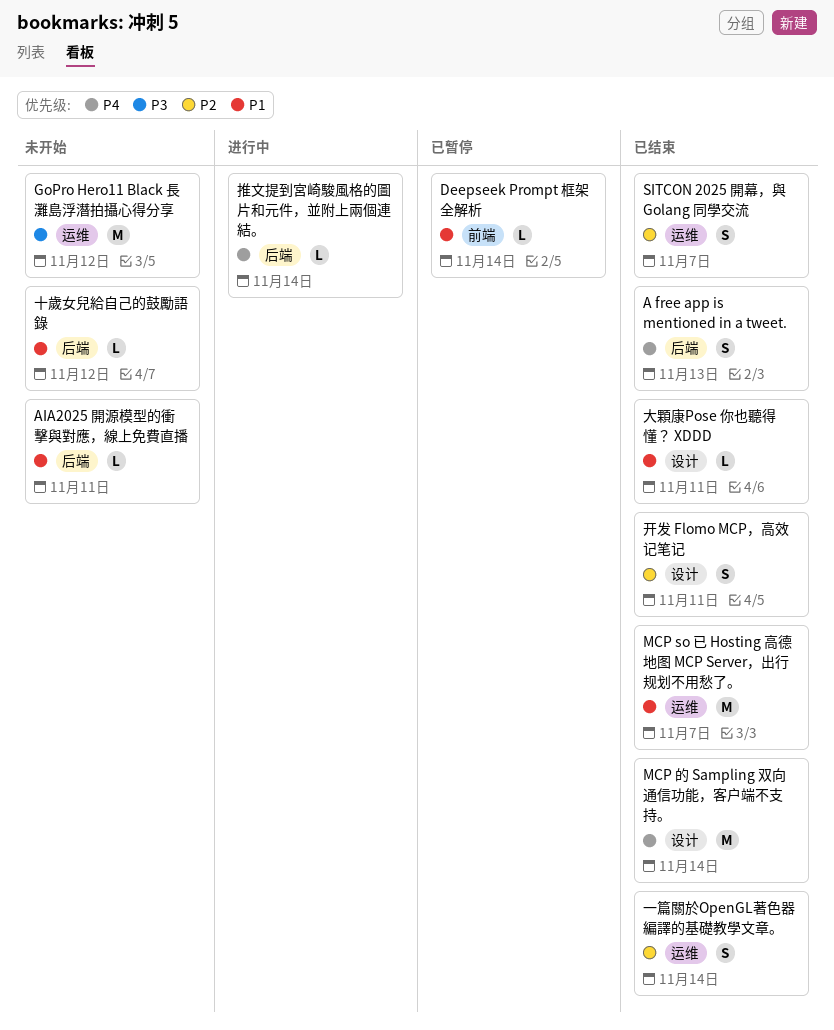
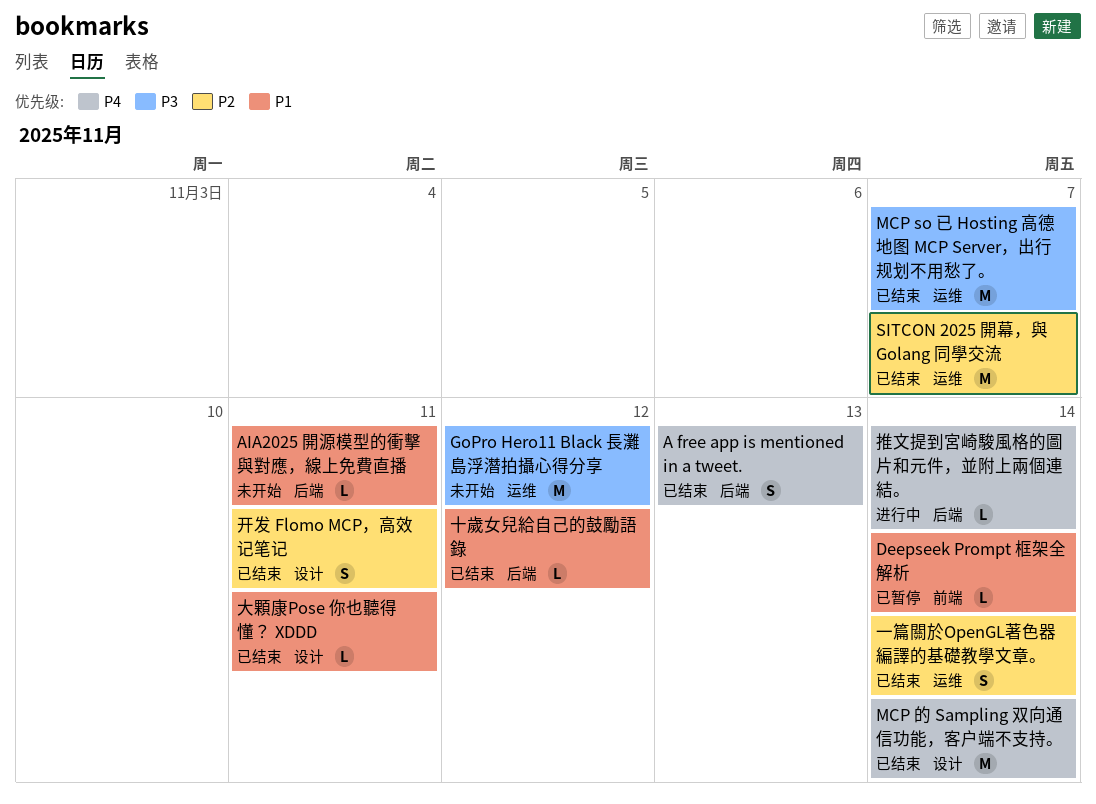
MCP so 已 Hosting 高德地图 MCP Server，出行规划不用愁了。, priority: P1 -> P3
SITCON 2025 開幕，與 Golang 同學交流, estimate: S -> M
十歲女兒給自己的鼓勵語錄, status: 未开始 -> 已结束

